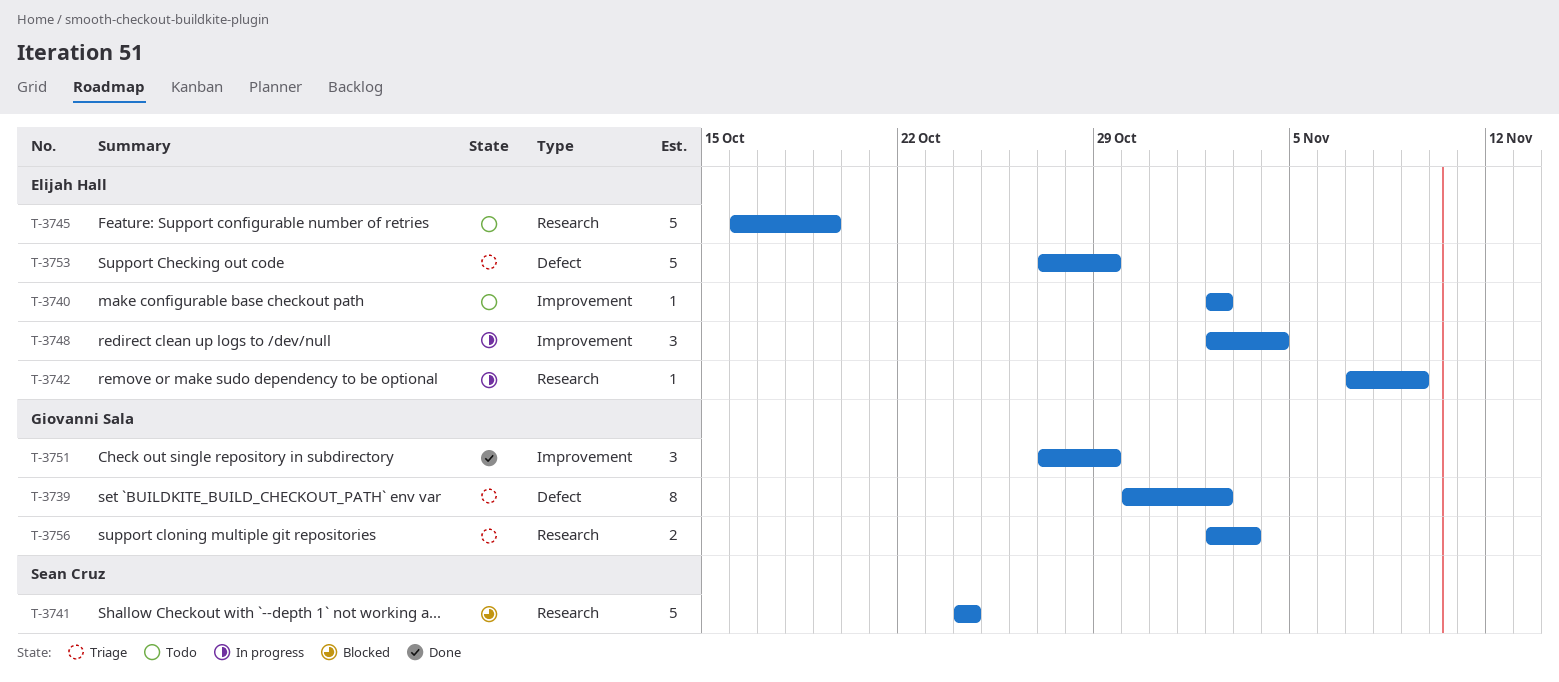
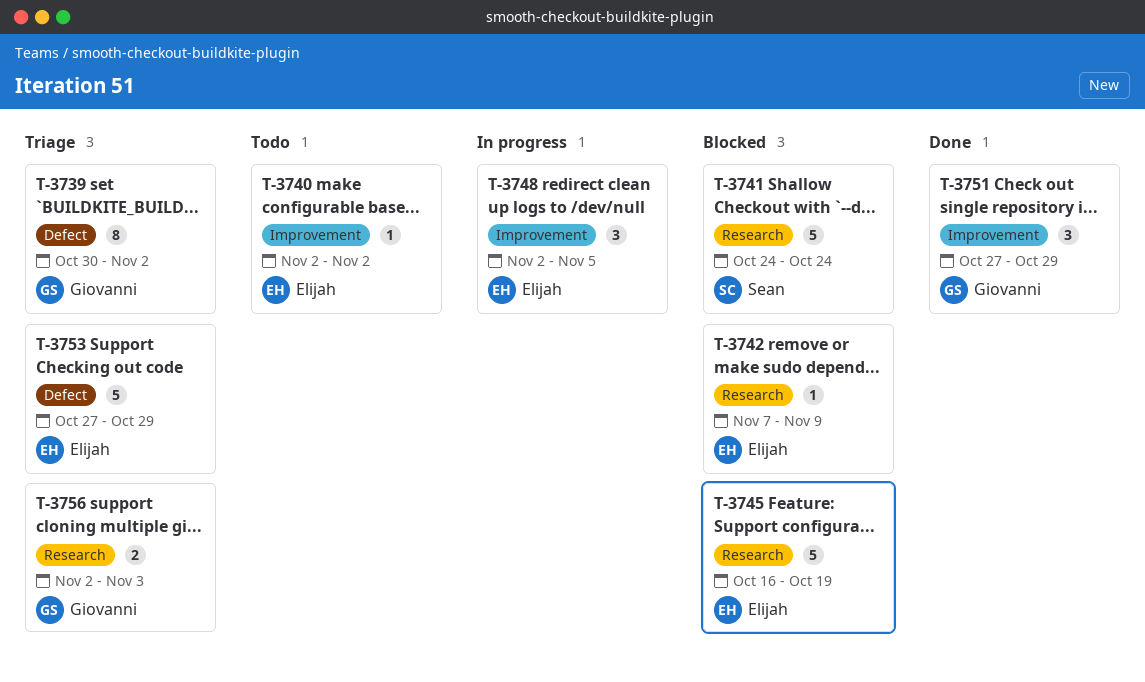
T-3742, status: In progress -> Blocked
T-3745, status: Todo -> Blocked
T-3748, due: Nov 4 -> Nov 5

